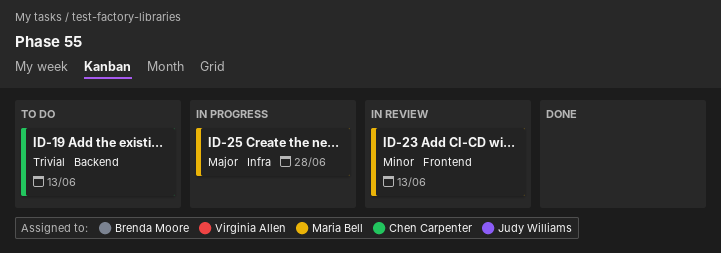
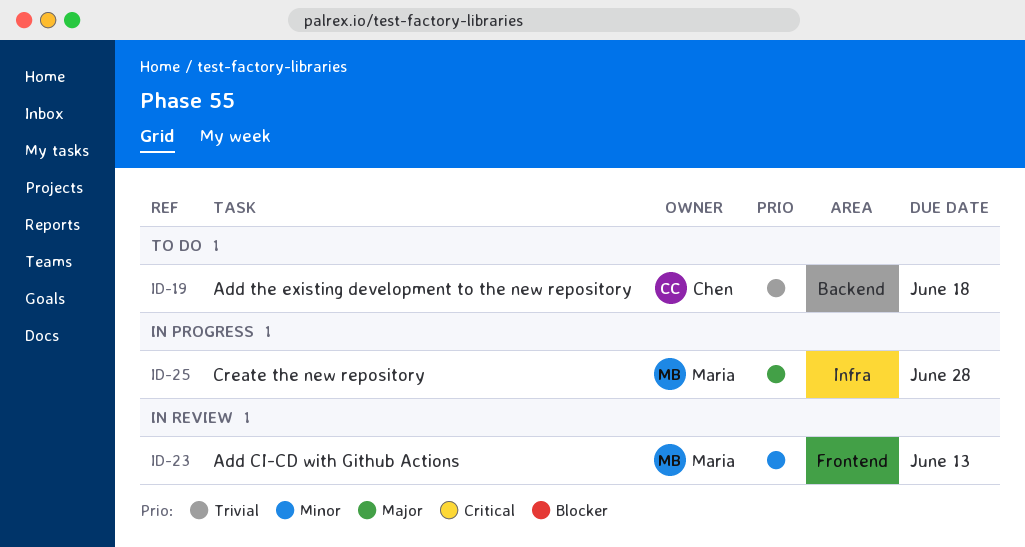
ID-19, due: Jun 13 -> Jun 18

